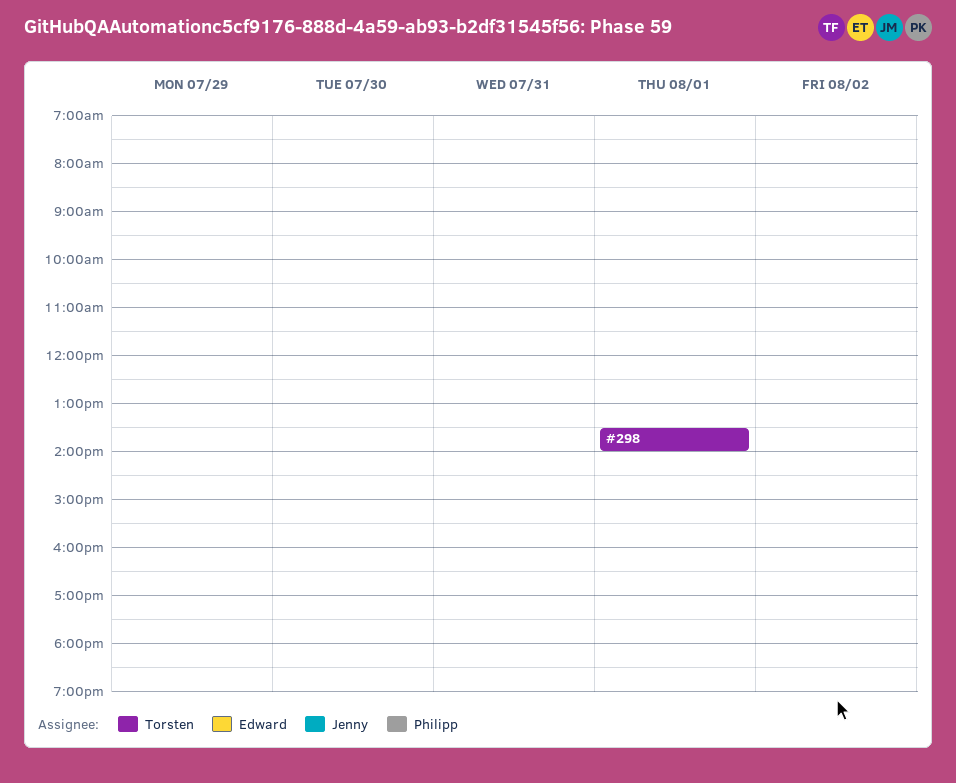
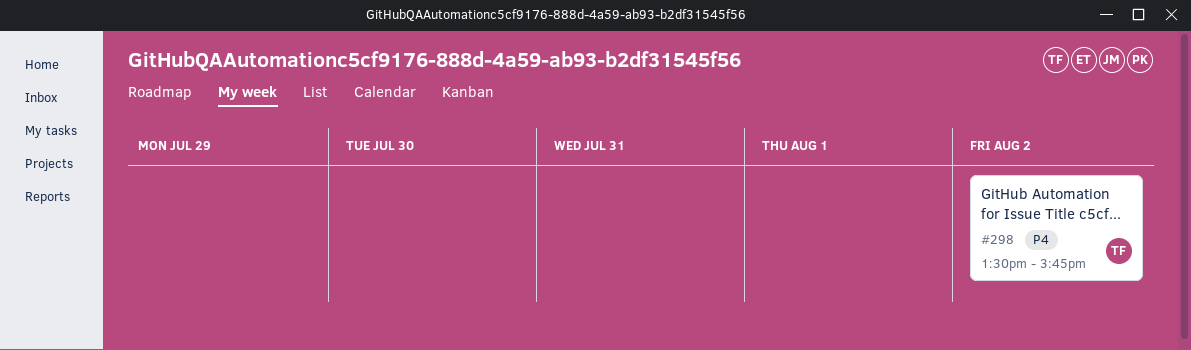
#298, day: Aug 1 -> Aug 2
#298, ends: 14:00 -> 15:45

